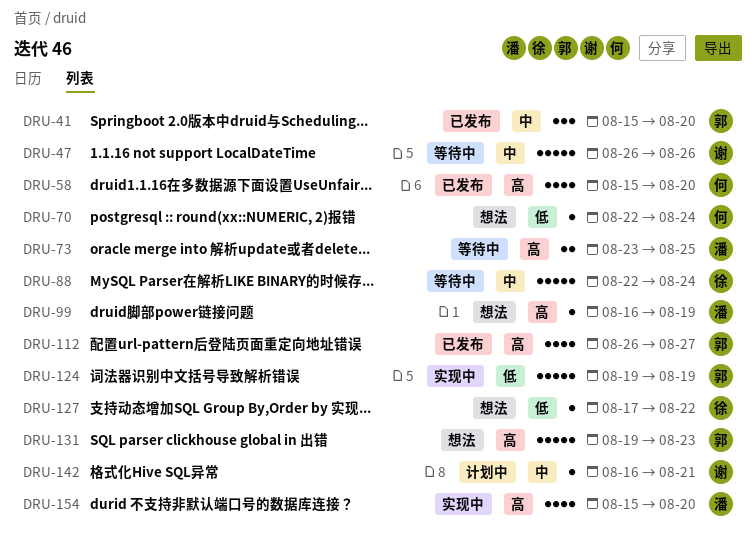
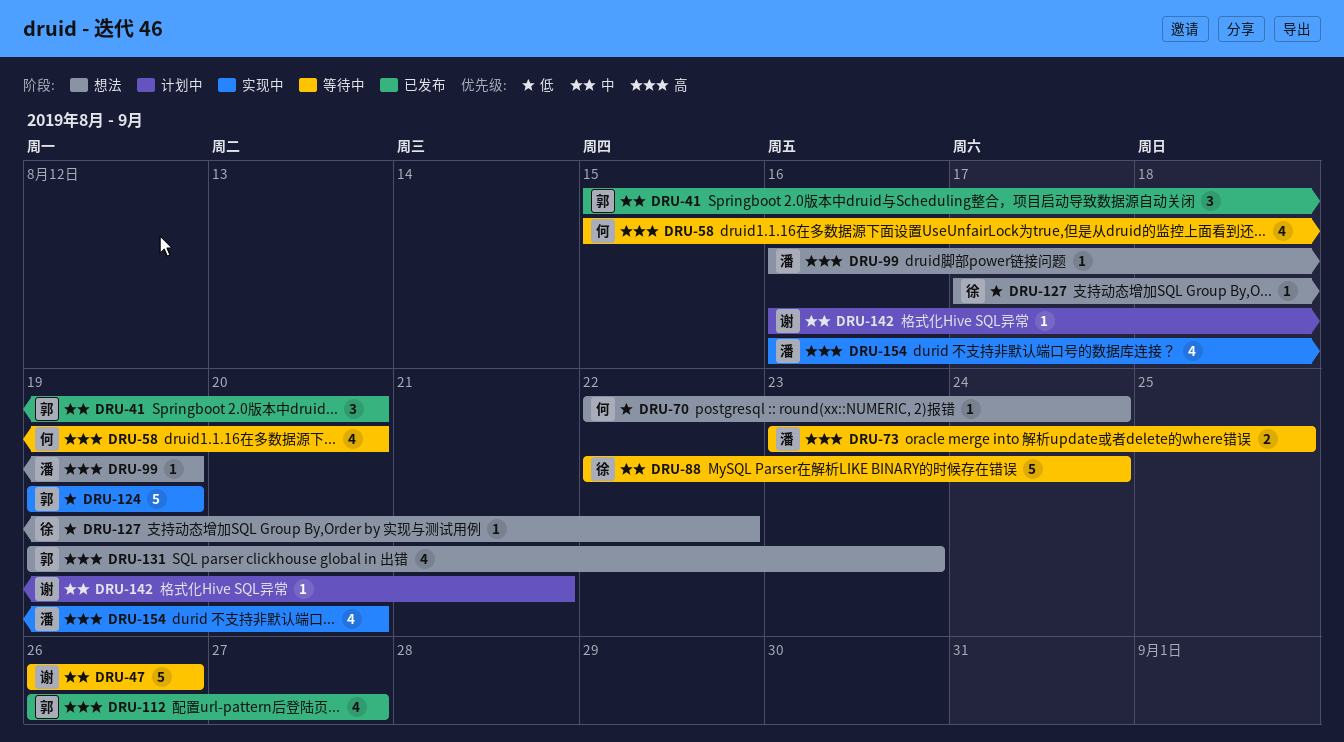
DRU-58, status: 已发布 -> 等待中
DRU-131, estimate: 5 -> 4
DRU-154, start: Aug 15 -> Aug 16

